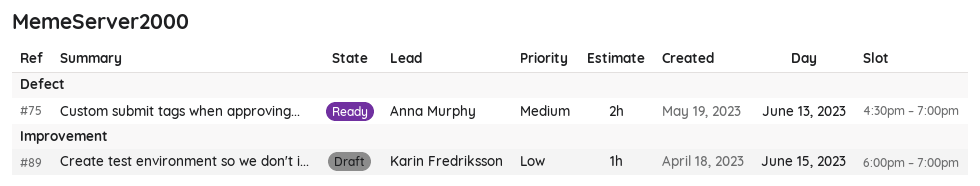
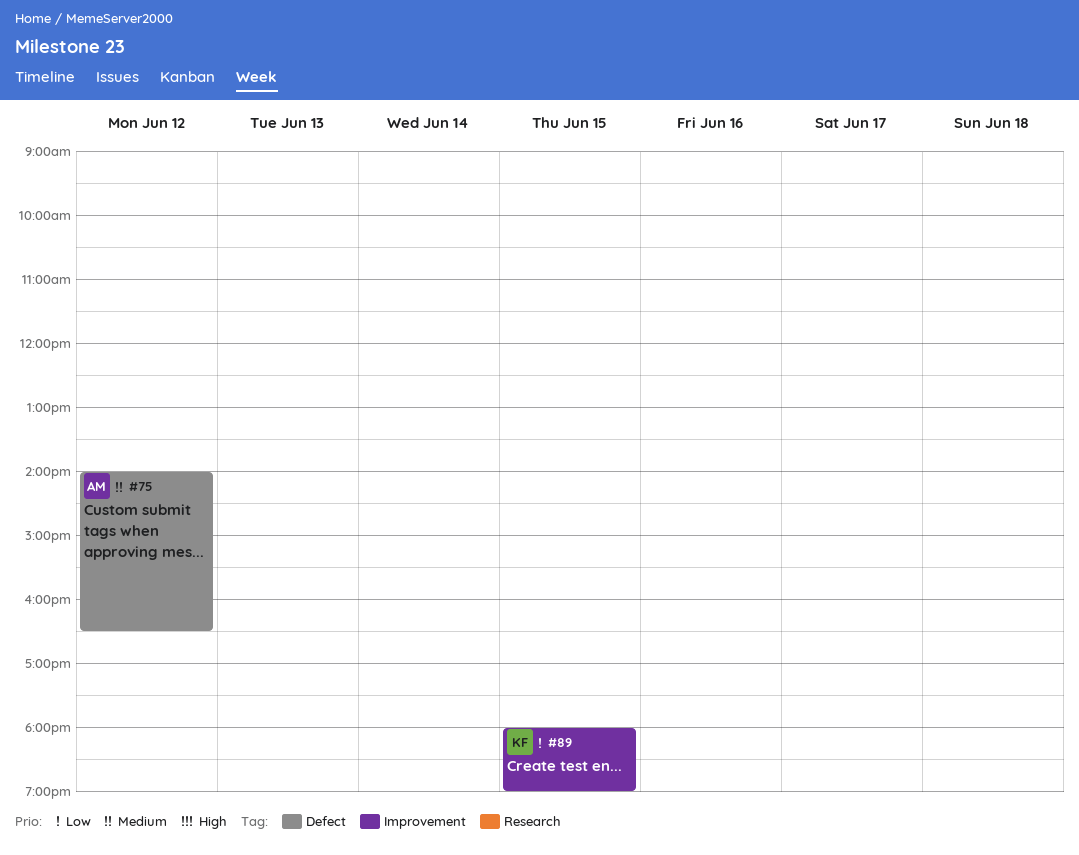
#75, day: Jun 13 -> Jun 12
#75, begins: 16:30 -> 14:00
#75, ends: 19:00 -> 16:30

